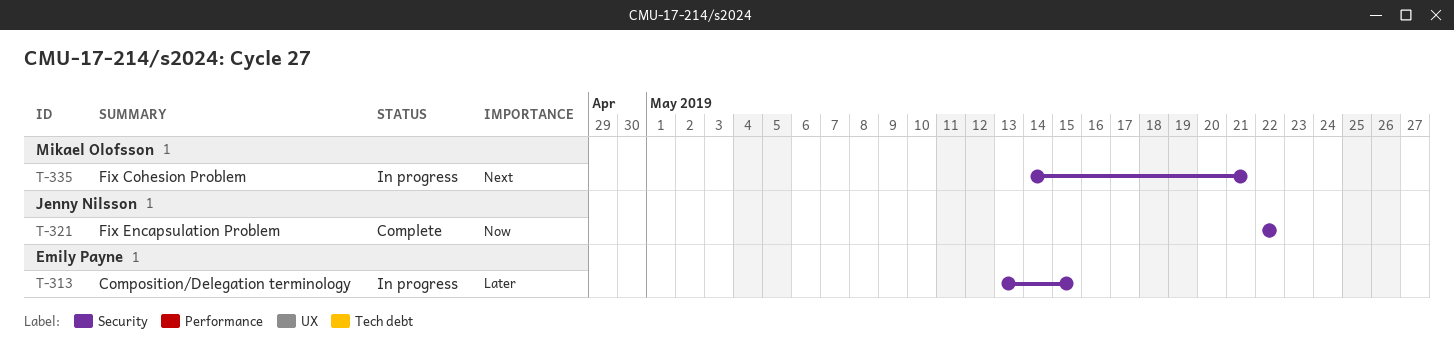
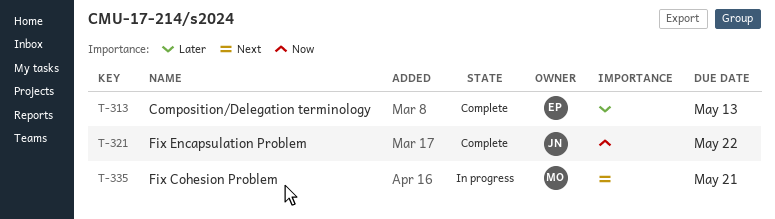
T-313, status: In progress -> Complete
T-313, due: May 15 -> May 13

